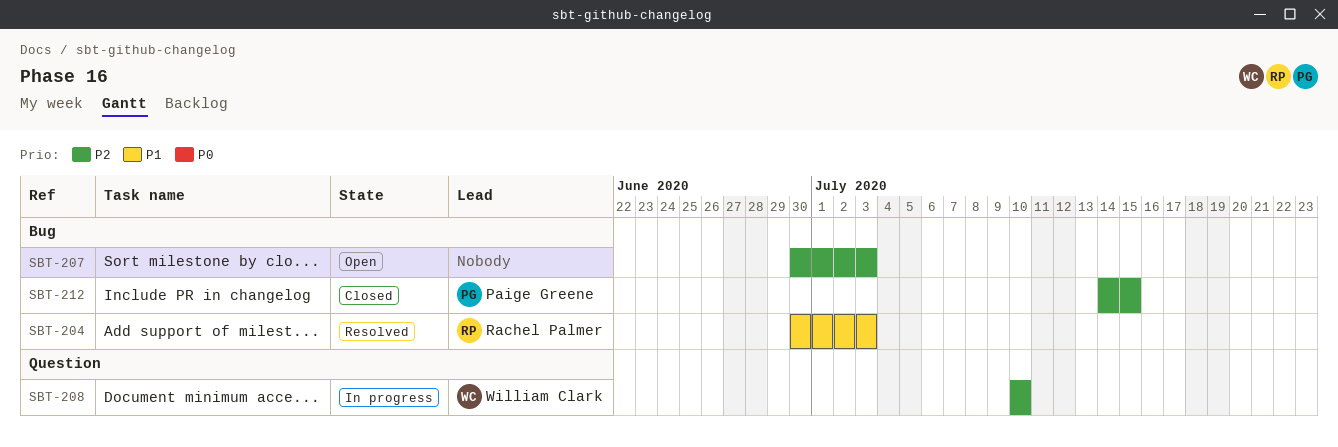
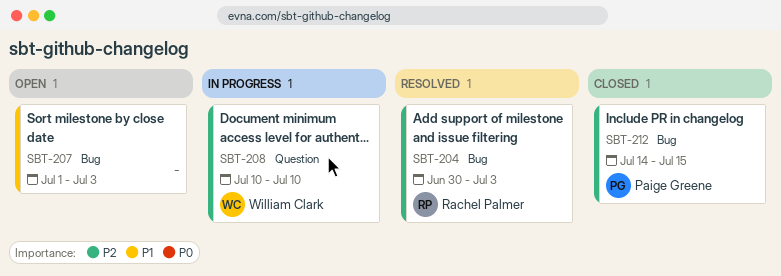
SBT-204, priority: P1 -> P2
SBT-207, priority: P2 -> P1
SBT-207, start: Jun 30 -> Jul 1

